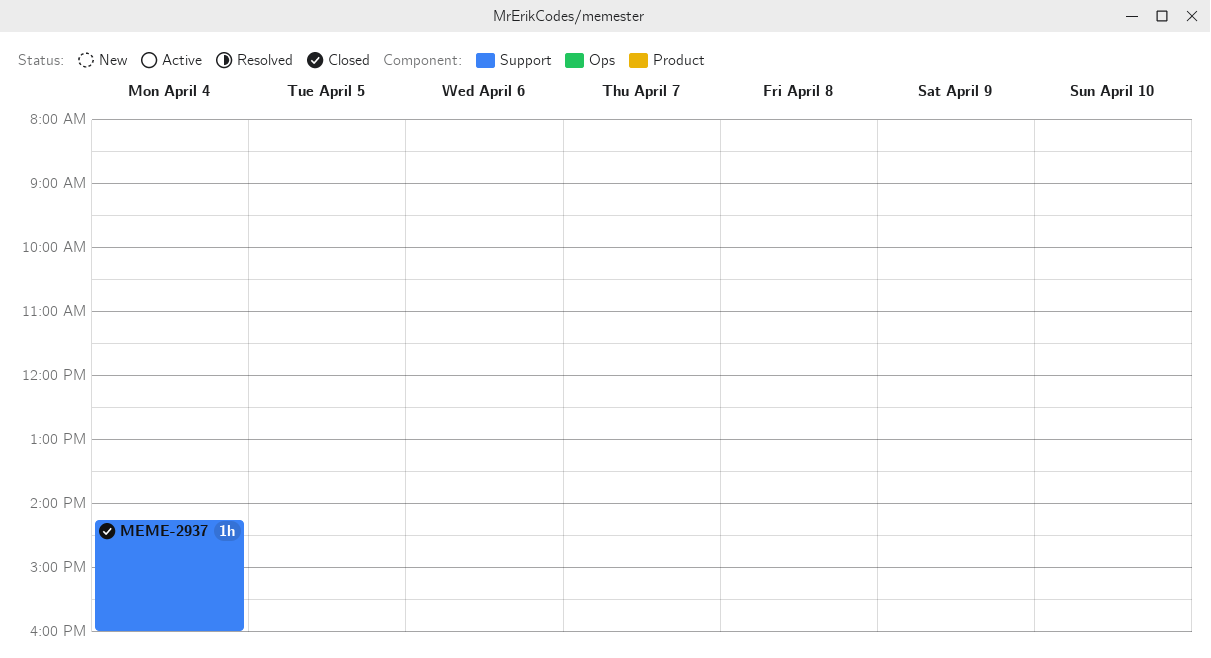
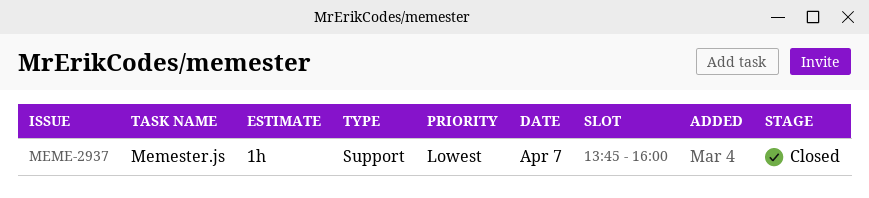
MEME-2937, day: Apr 4 -> Apr 7
MEME-2937, begins: 14:15 -> 13:45

